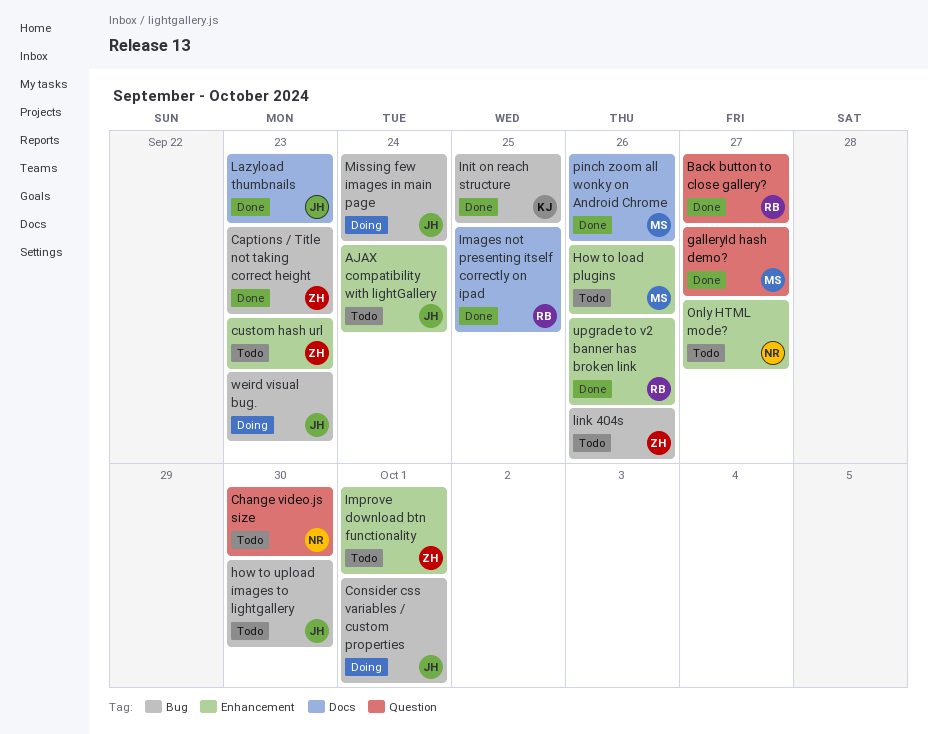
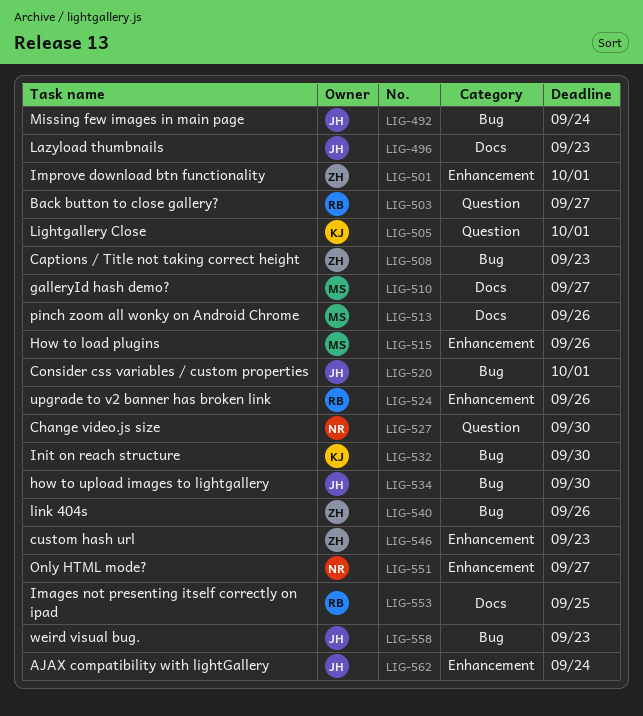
galleryId hash demo?, label: Question -> Docs
Init on reach structure, due: Sep 25 -> Sep 30
Lightgallery Close: none -> present

